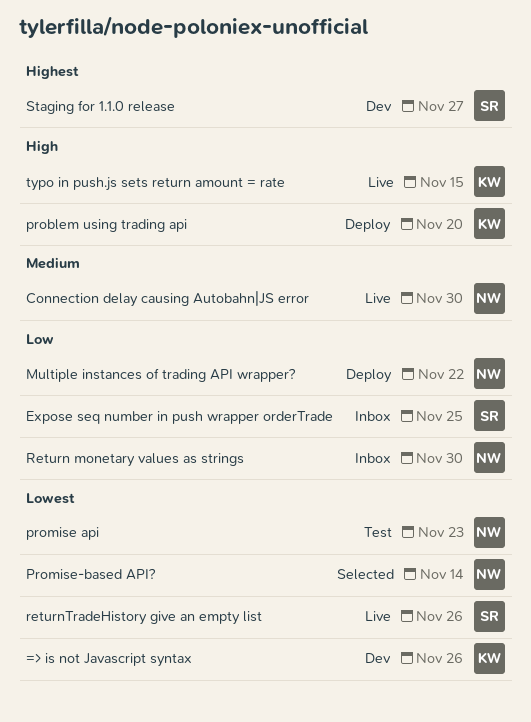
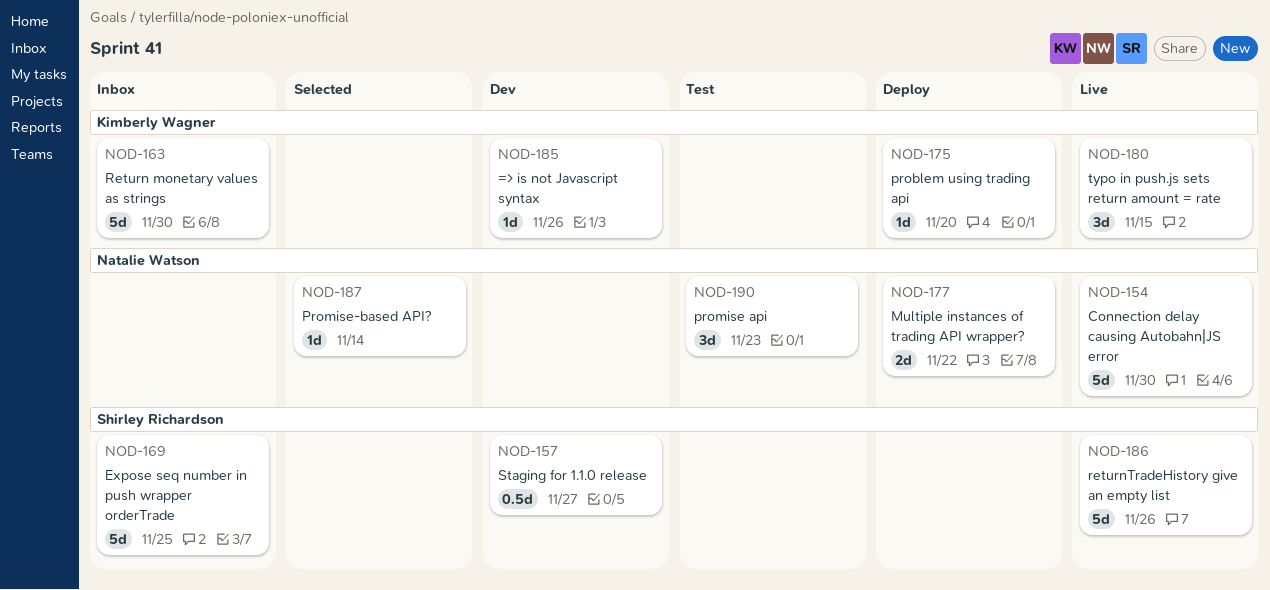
Return monetary values as strings, owner: Natalie Watson -> Kimberly Wagner

